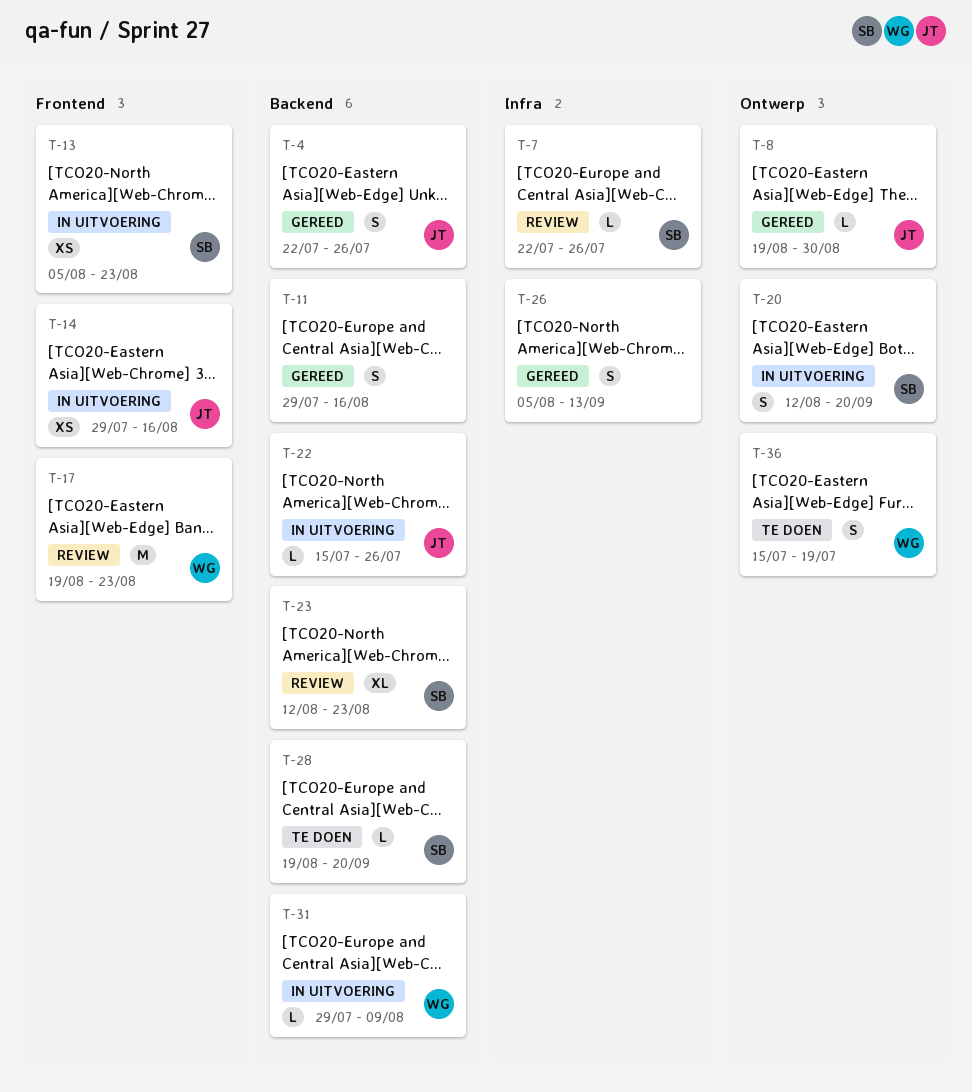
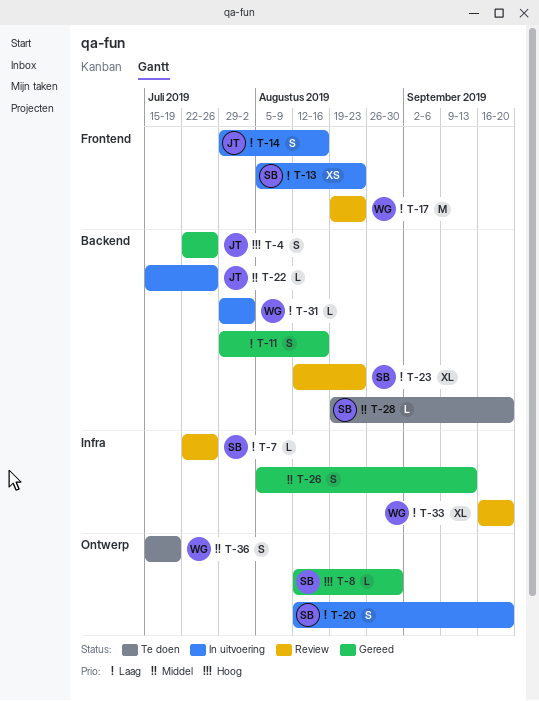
T-8, owner: JT -> SB
T-8, start: Aug 19 -> Aug 12
T-14, estimate: XS -> S
T-31, due: Aug 9 -> Aug 2
T-33: none -> present

